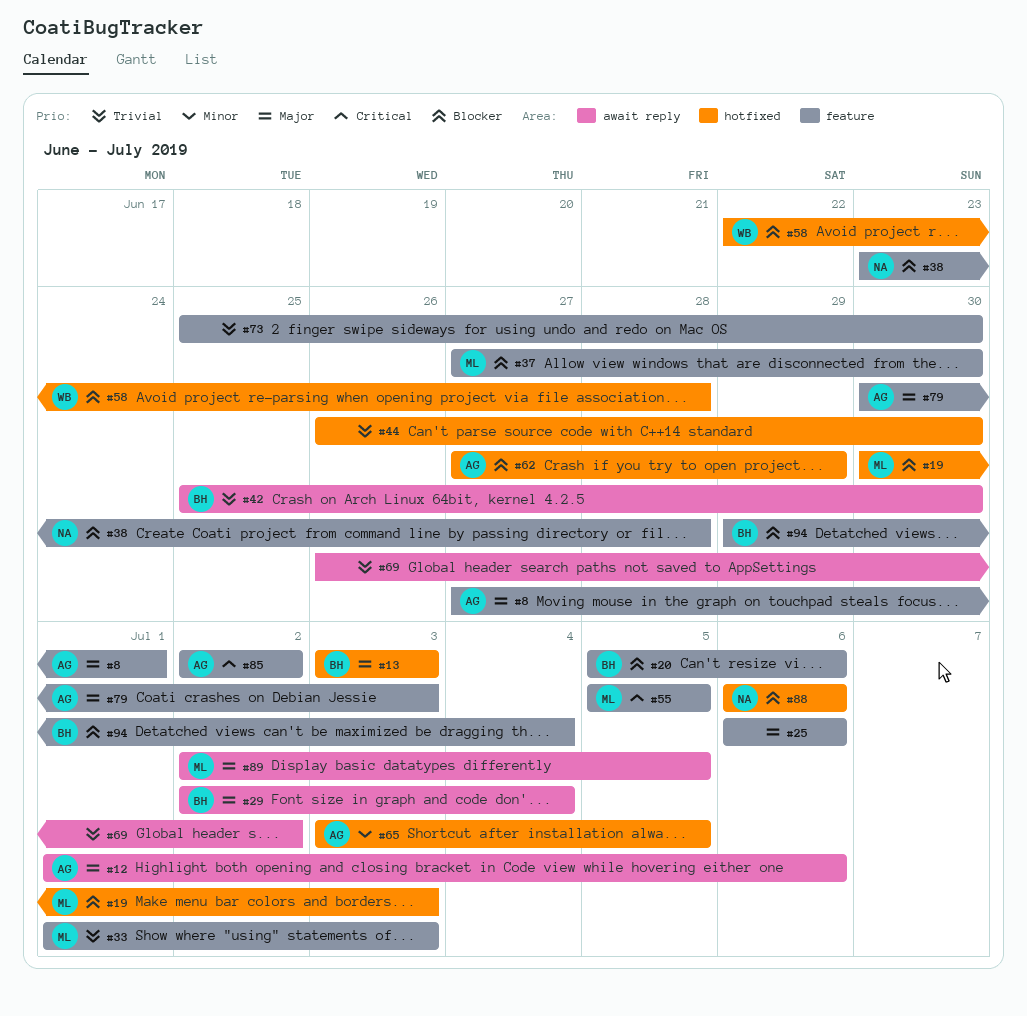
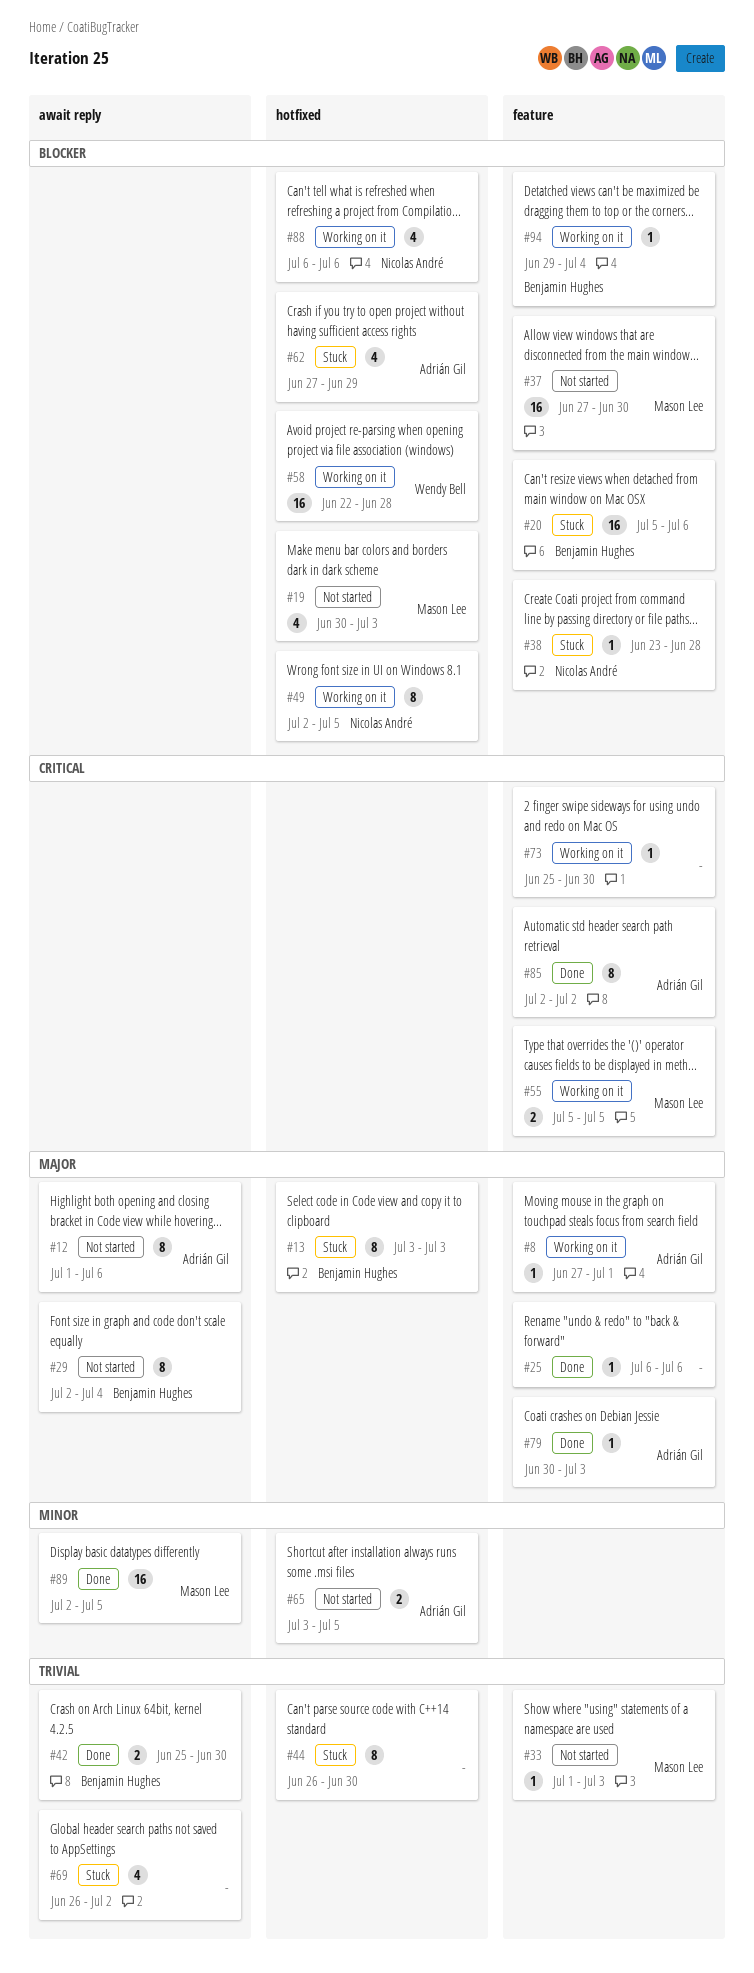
#49: none -> present
#73, priority: Trivial -> Critical
#89, priority: Major -> Minor

